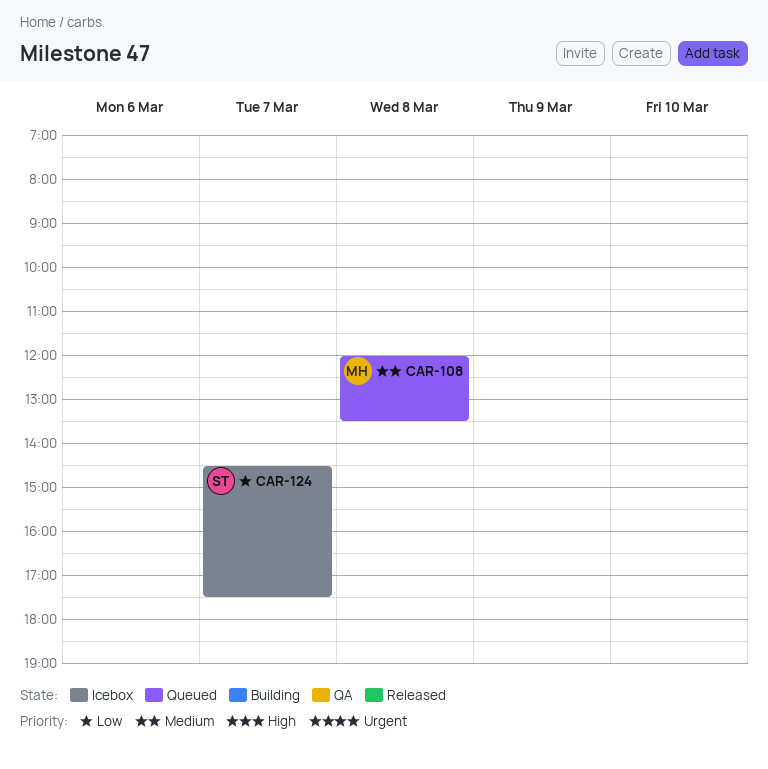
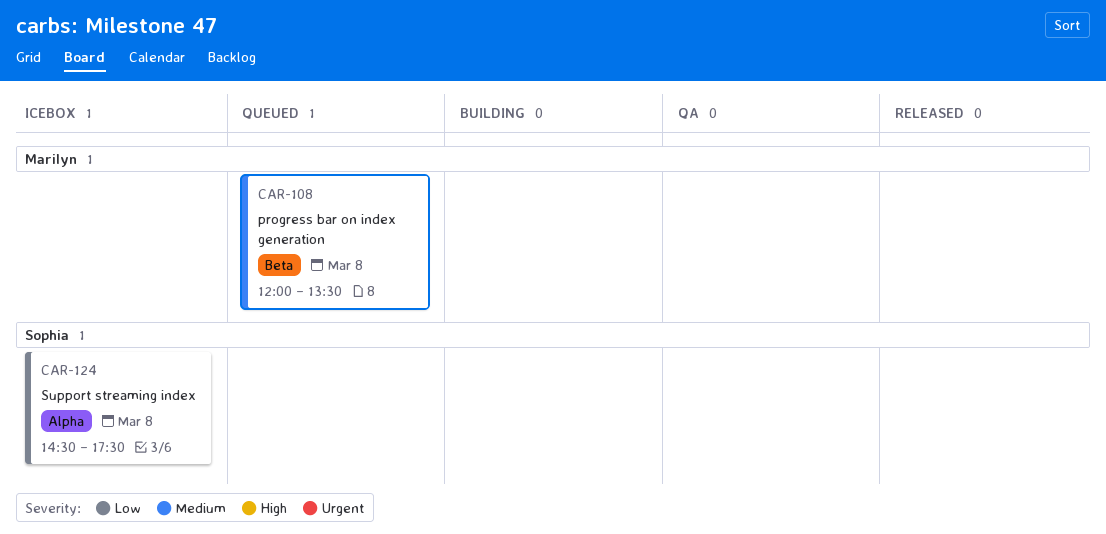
CAR-124, day: Mar 7 -> Mar 8

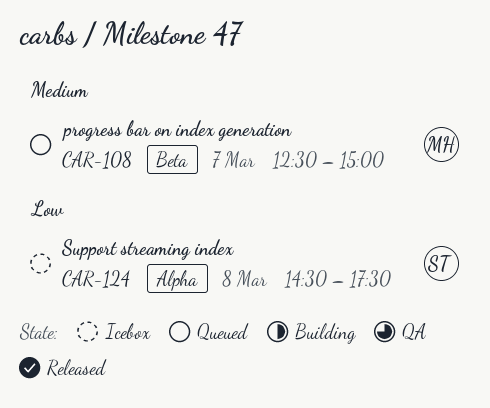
CAR-108, day: Mar 8 -> Mar 7
CAR-108, begins: 12:00 -> 12:30
CAR-108, ends: 13:30 -> 15:00

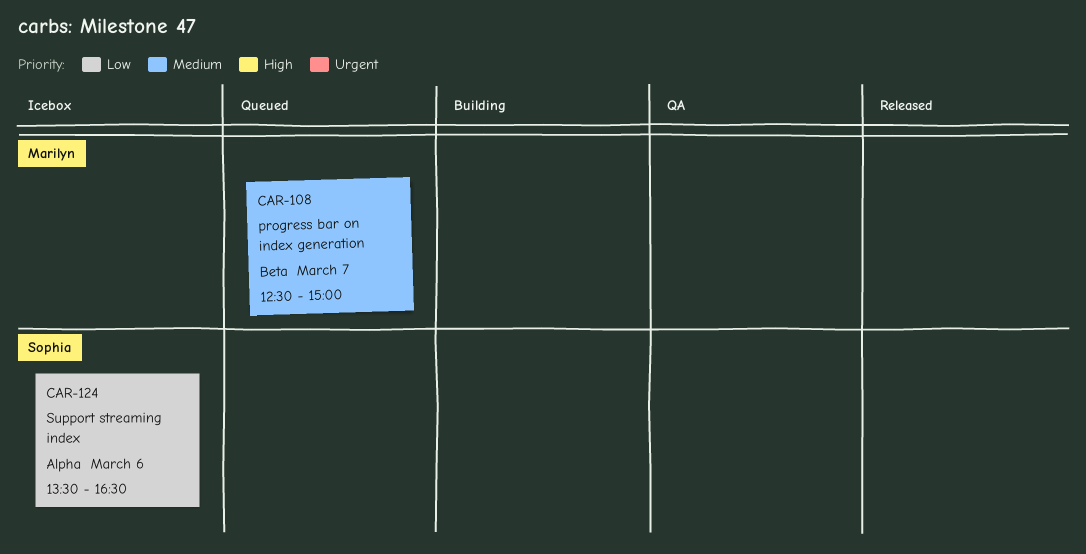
CAR-124, day: Mar 8 -> Mar 6
CAR-124, begins: 14:30 -> 13:30
CAR-124, ends: 17:30 -> 16:30

